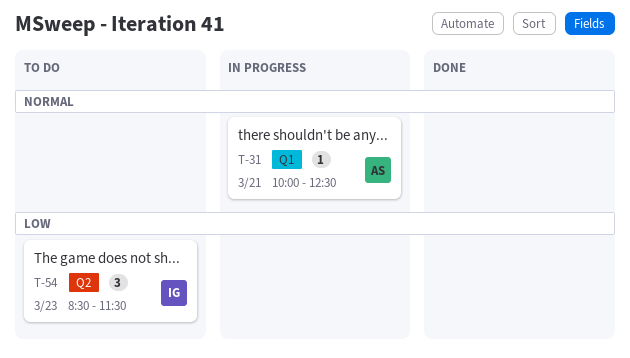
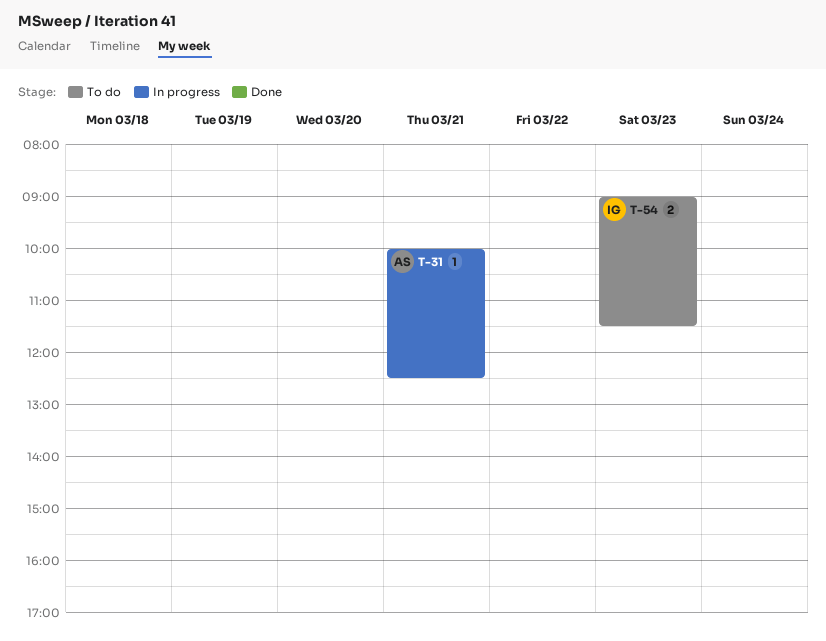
T-54, estimate: 3 -> 2
T-54, begins: 08:30 -> 09:00

